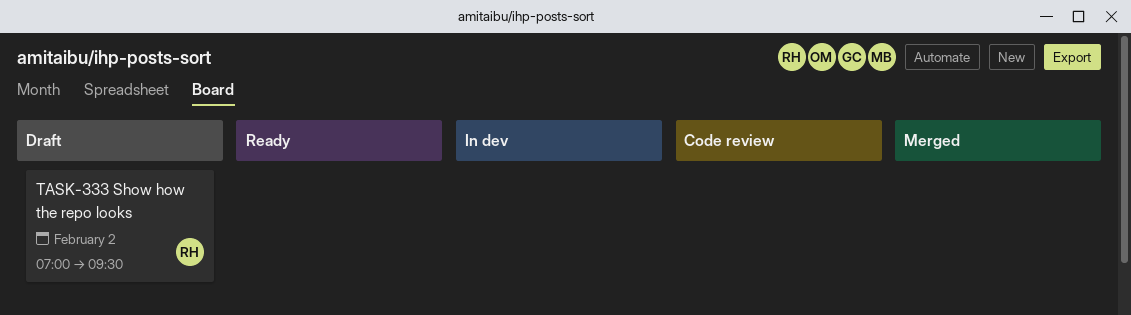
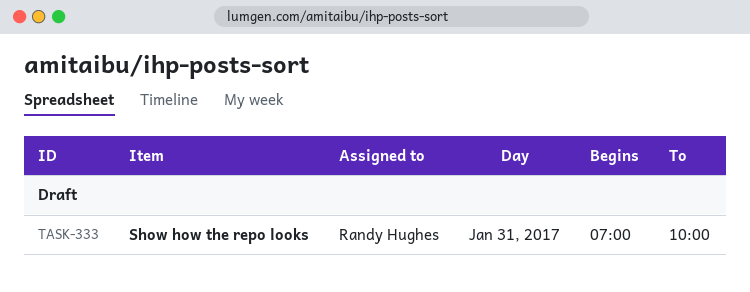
TASK-333, day: Feb 2 -> Jan 31
TASK-333, ends: 09:30 -> 10:00

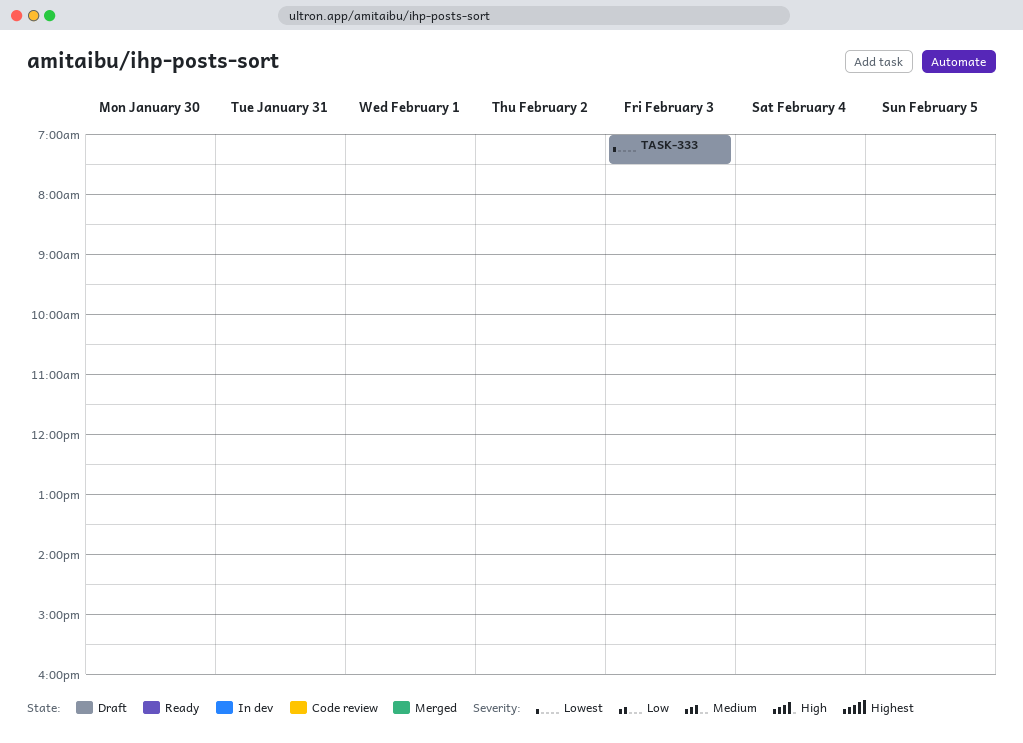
TASK-333, day: Jan 31 -> Feb 3
TASK-333, ends: 10:00 -> 07:30

